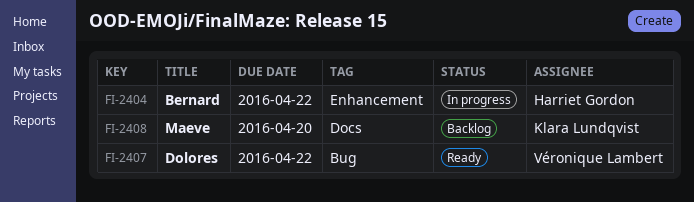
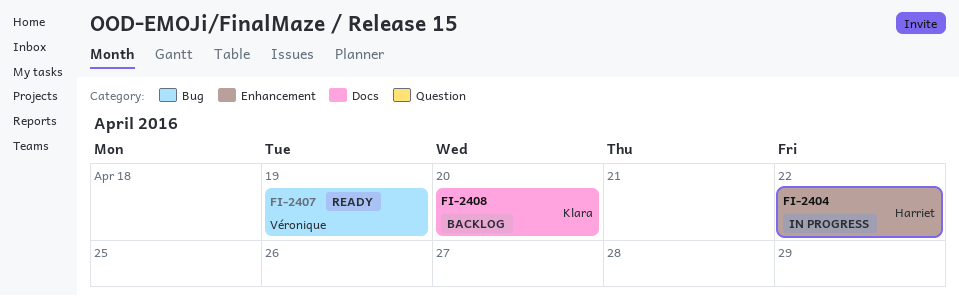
FI-2407, due: Apr 22 -> Apr 19

